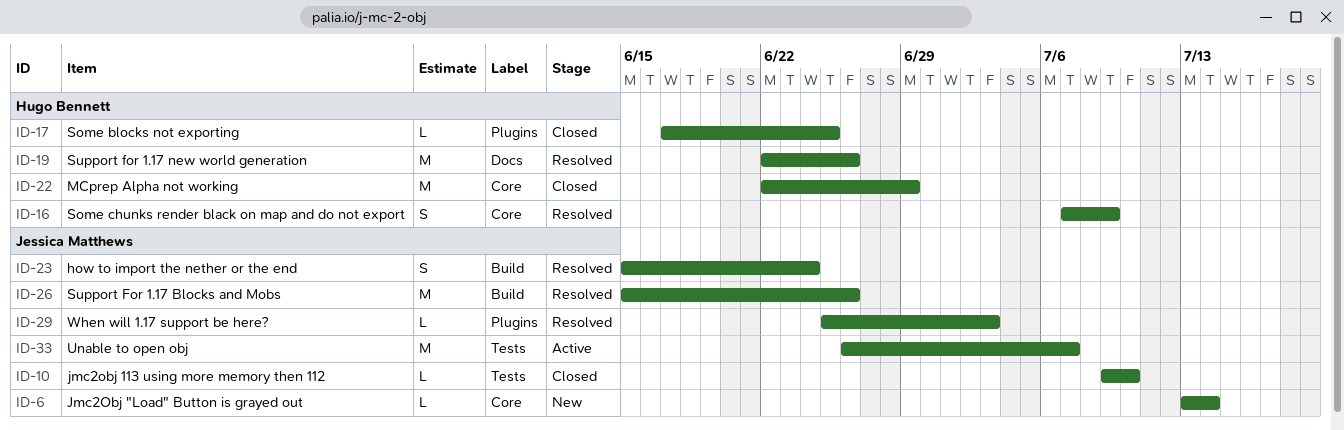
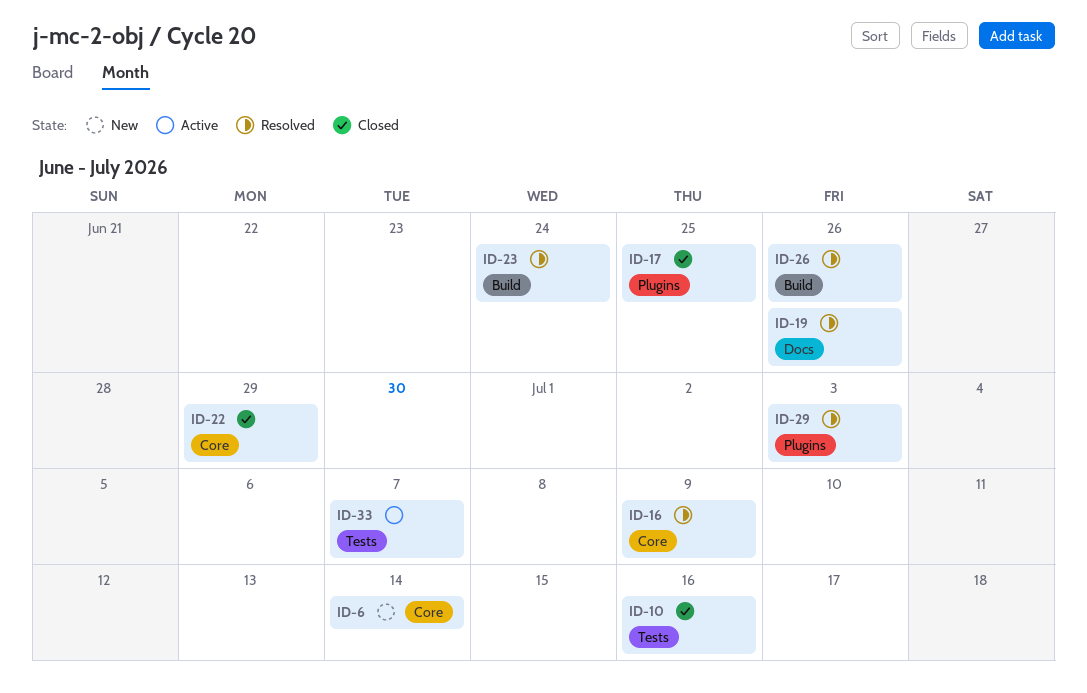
ID-10, due: Jul 10 -> Jul 16

